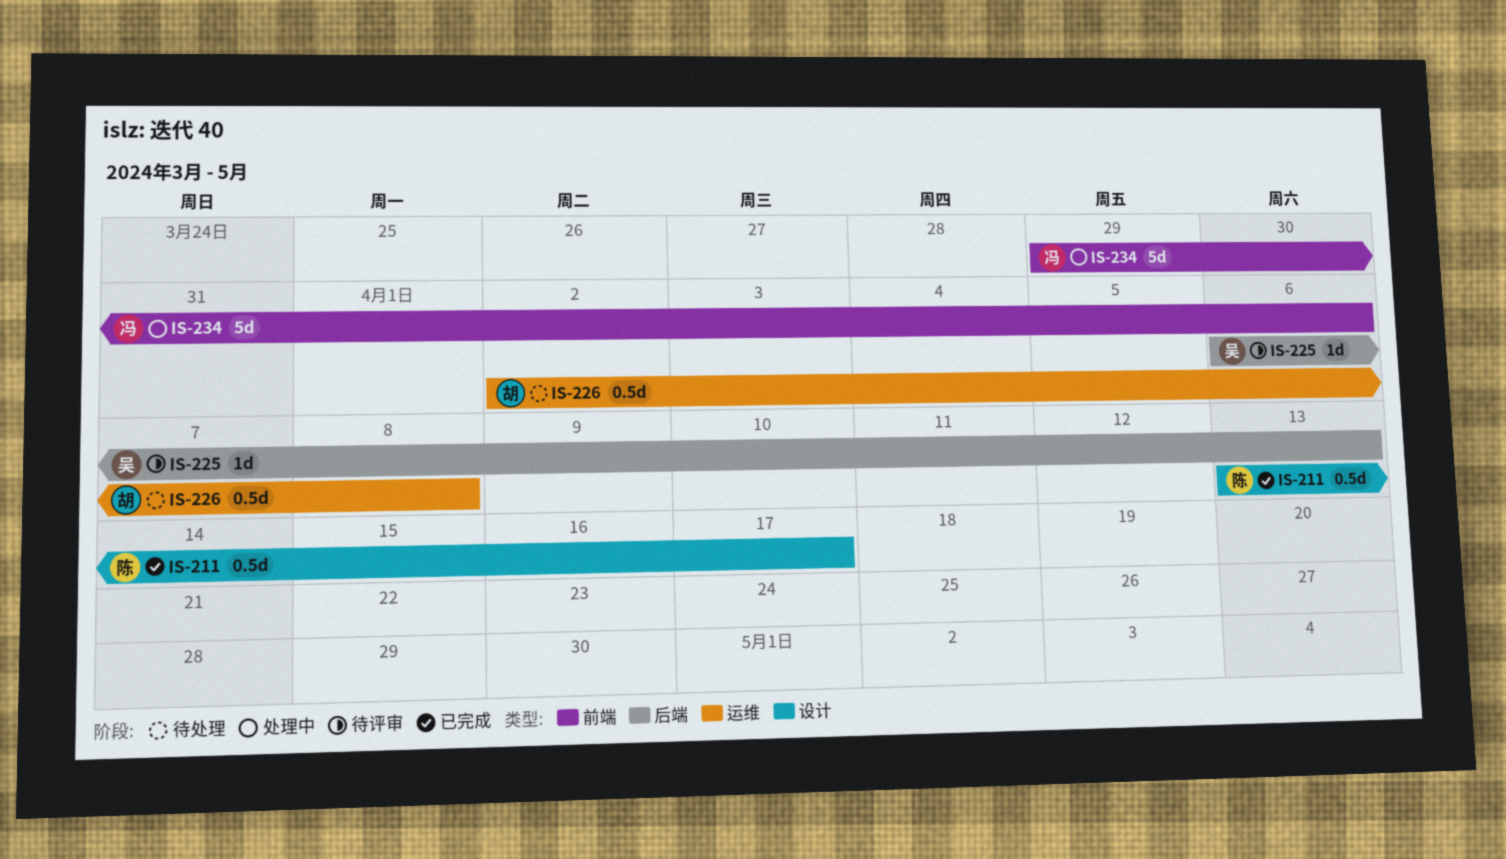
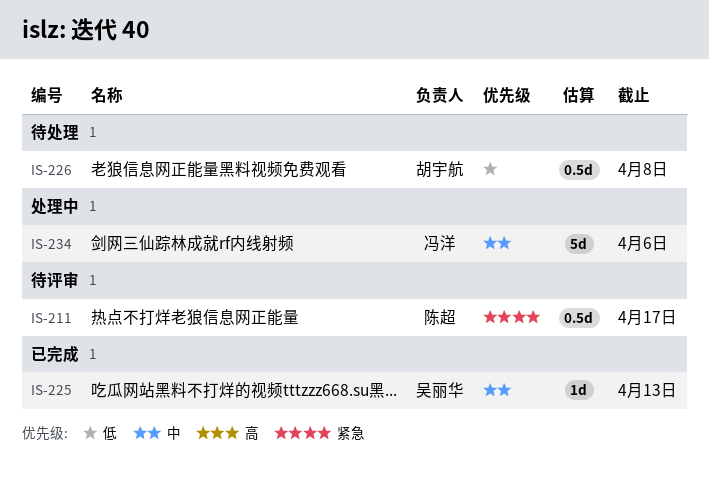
IS-211, status: 已完成 -> 待评审
IS-225, status: 待评审 -> 已完成

